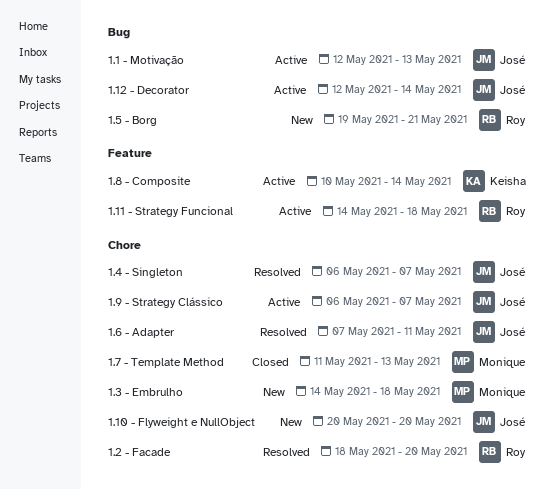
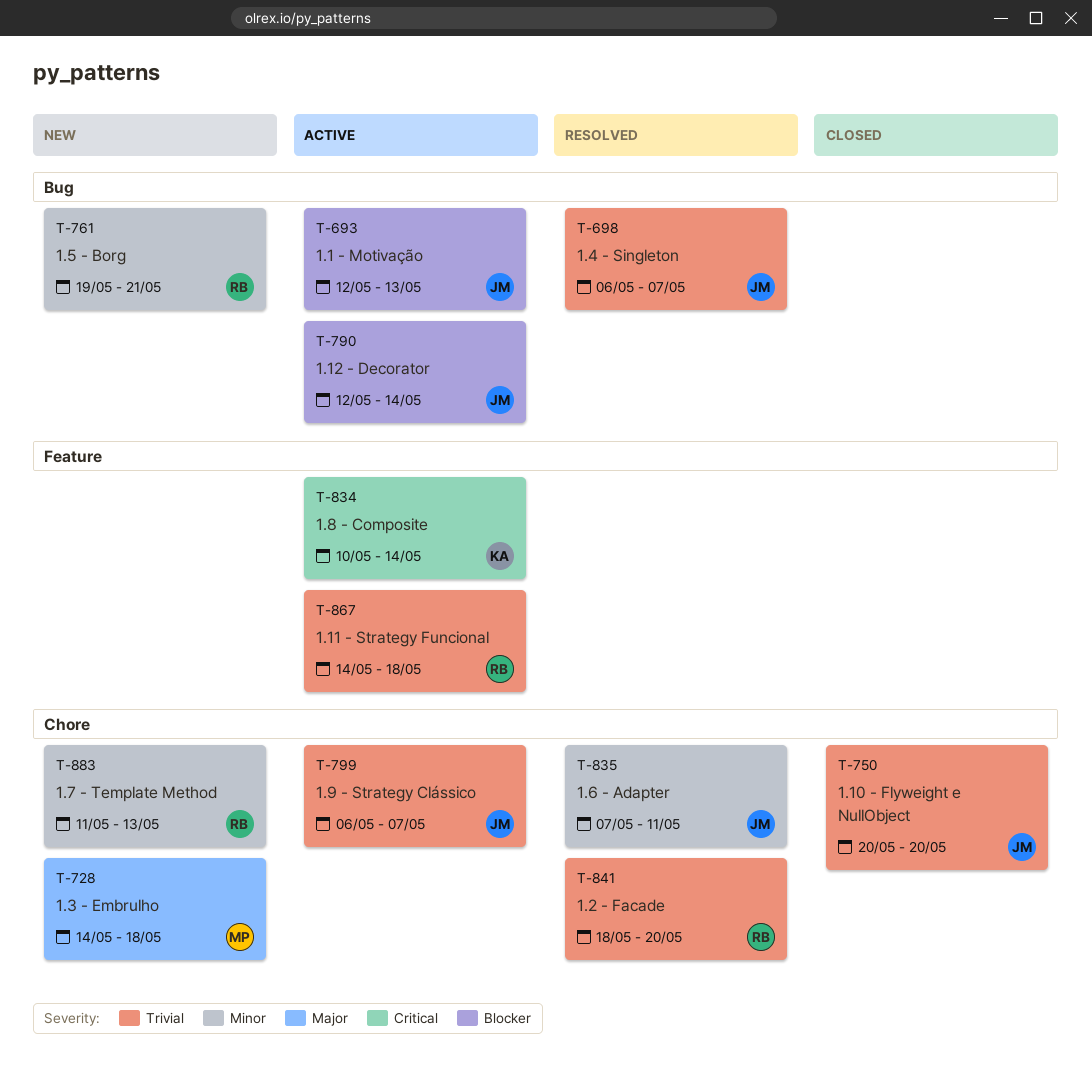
1.10 - Flyweight e NullObject, status: New -> Closed
1.4 - Singleton, label: Chore -> Bug
1.7 - Template Method, status: Closed -> New
1.7 - Template Method, owner: Monique -> Roy

